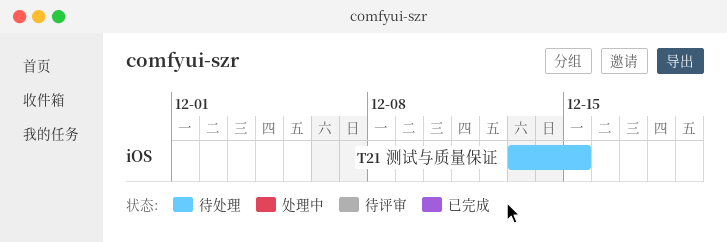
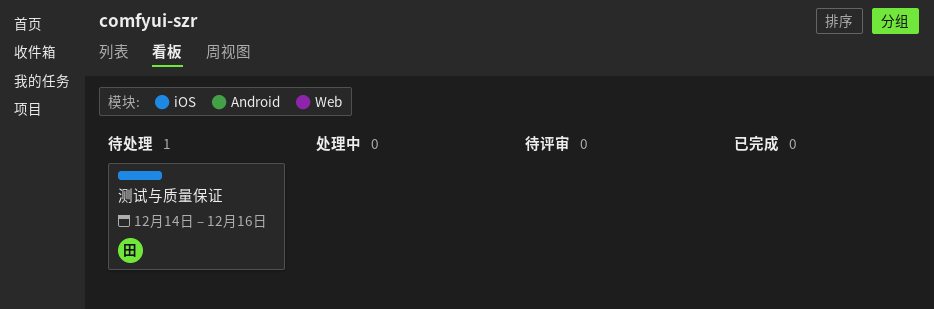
测试与质量保证, start: Dec 13 -> Dec 14
测试与质量保证, due: Dec 15 -> Dec 16

